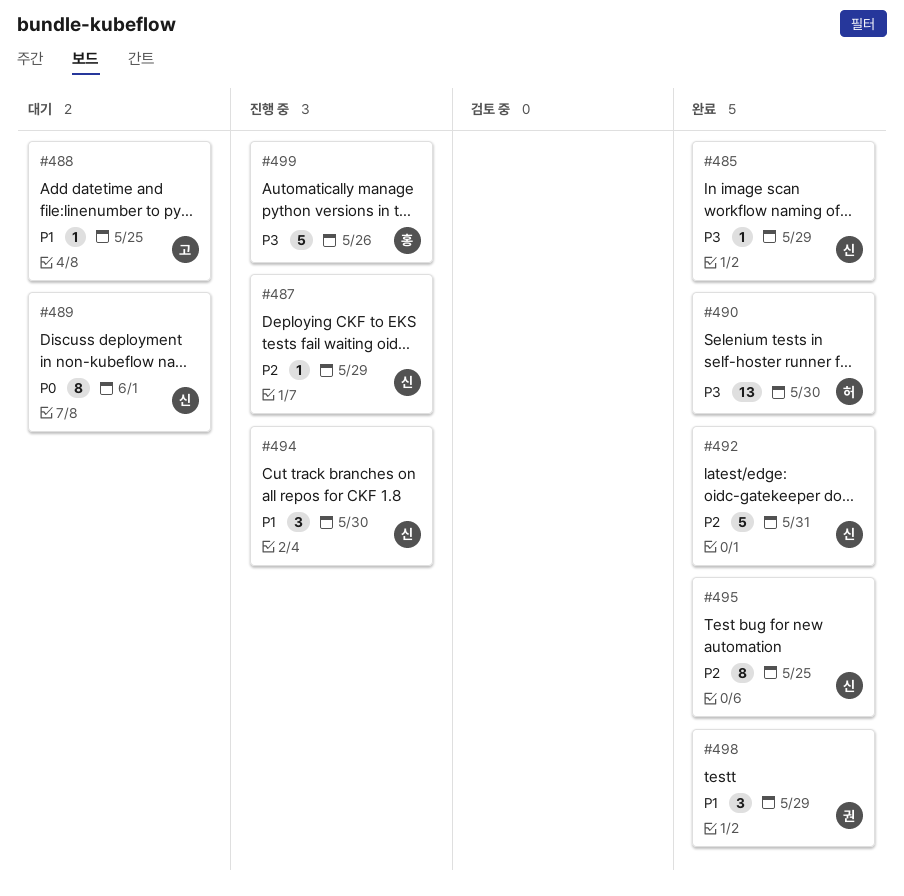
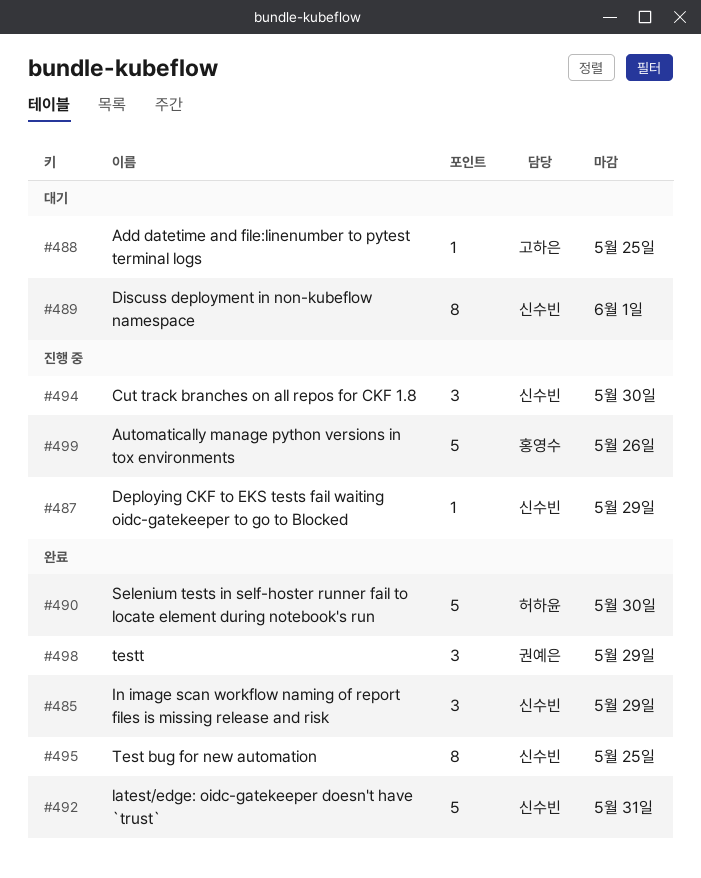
#485, estimate: 1 -> 3
#490, estimate: 13 -> 5

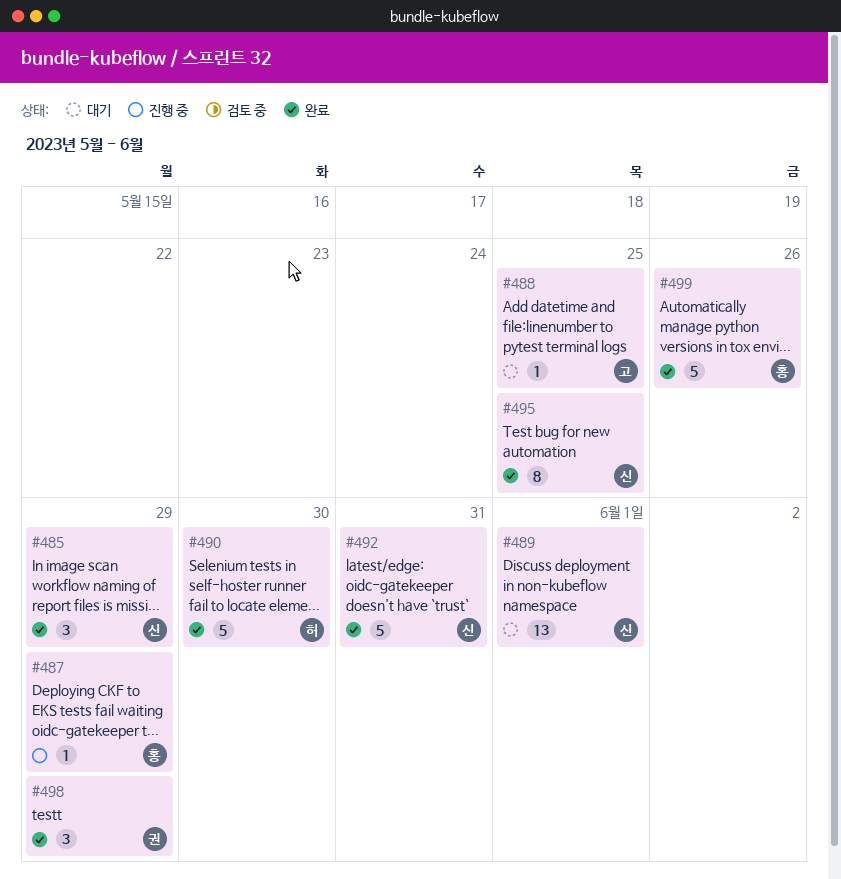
#487, owner: 신수빈 -> 홍영수
#489, estimate: 8 -> 13
#494: present -> none
#499, status: 진행 중 -> 완료

